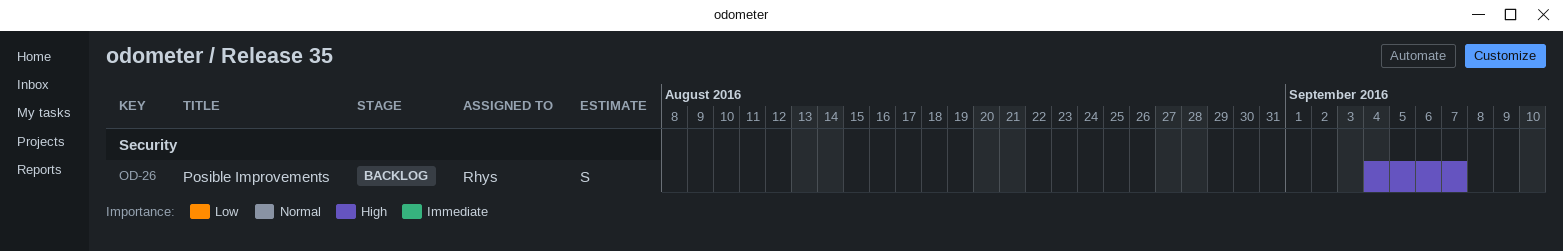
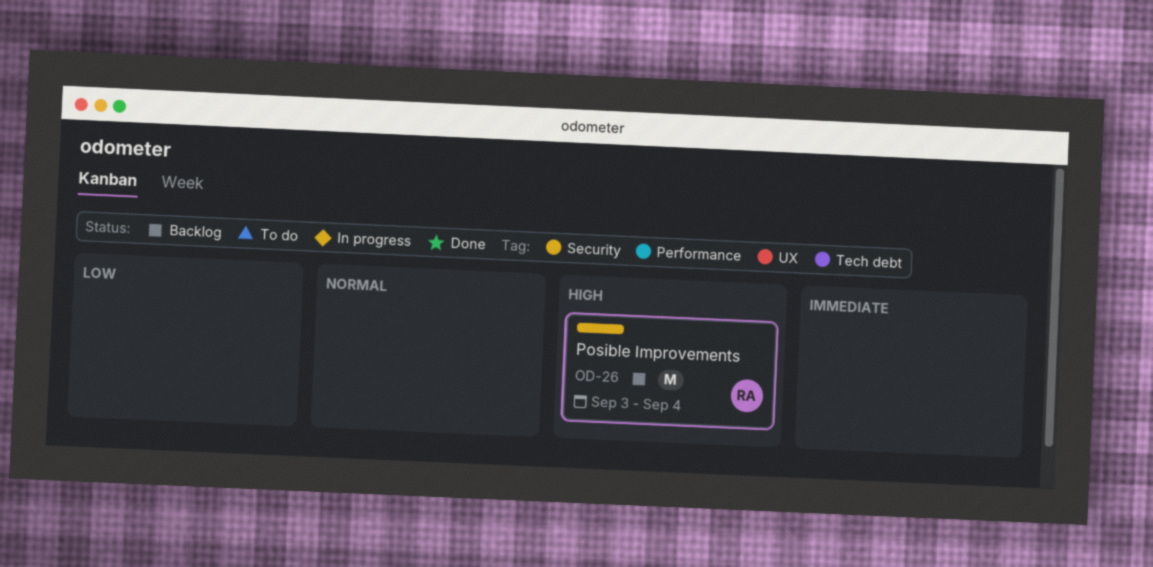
OD-26, estimate: S -> M
OD-26, start: Sep 4 -> Sep 3
OD-26, due: Sep 7 -> Sep 4

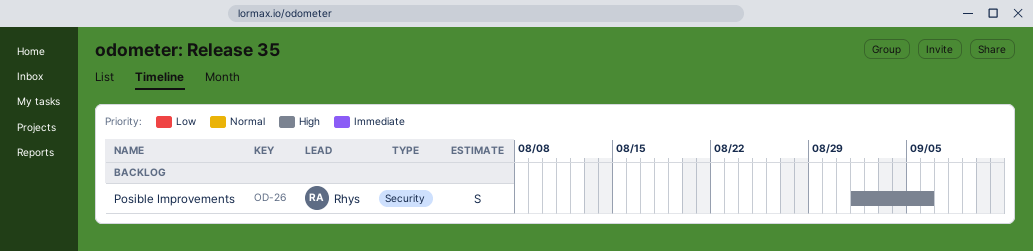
OD-26, estimate: M -> S
OD-26, start: Sep 3 -> Sep 1
OD-26, due: Sep 4 -> Sep 6

